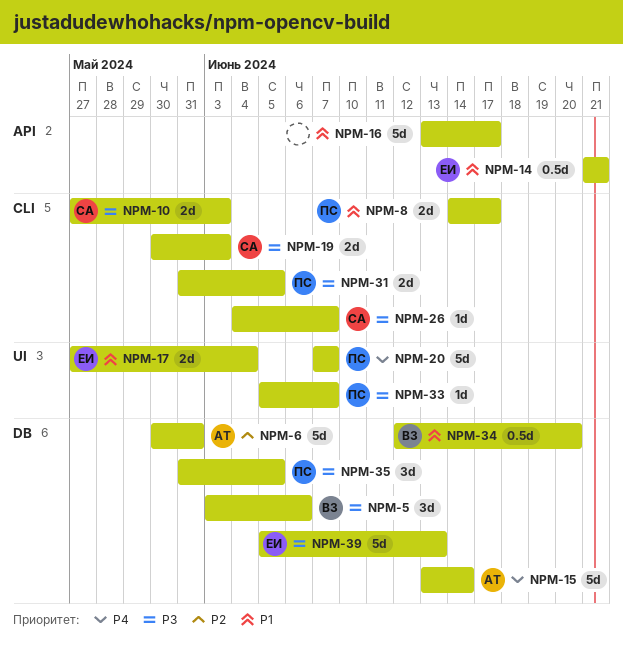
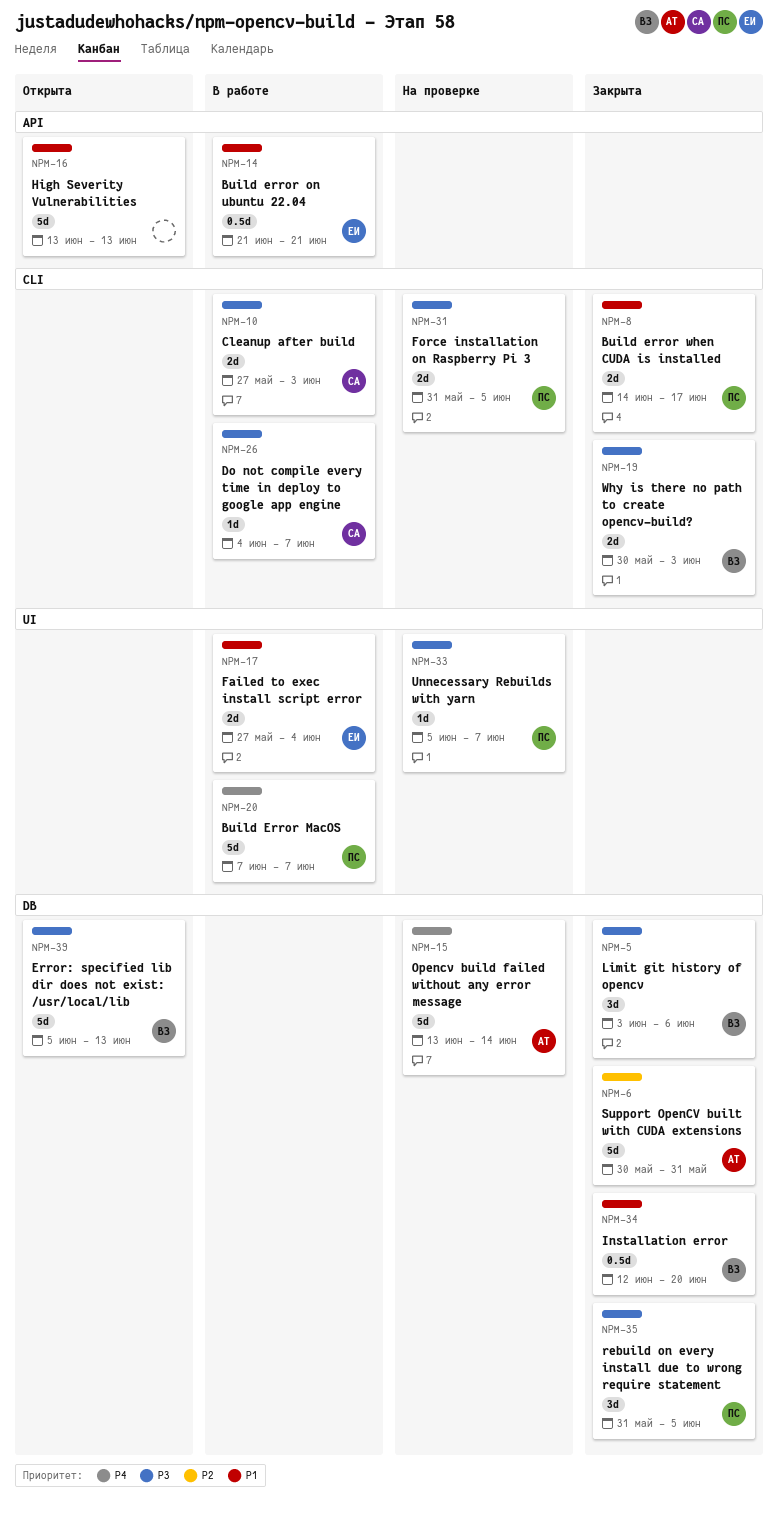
NPM-16, due: Jun 17 -> Jun 13
NPM-19, owner: СА -> ВЗ
NPM-39, owner: ЕИ -> ВЗ

